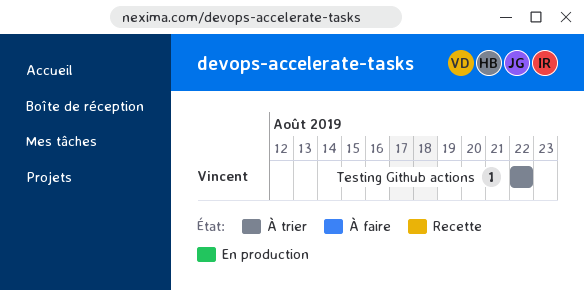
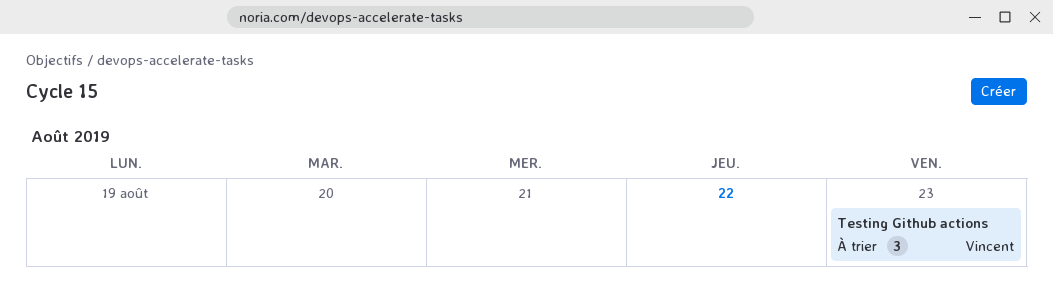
Testing Github actions, estimate: 1 -> 3
Testing Github actions, due: Aug 22 -> Aug 23

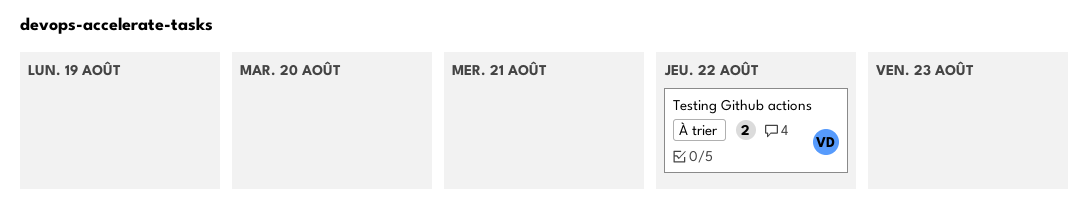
Testing Github actions, estimate: 3 -> 2
Testing Github actions, due: Aug 23 -> Aug 22

